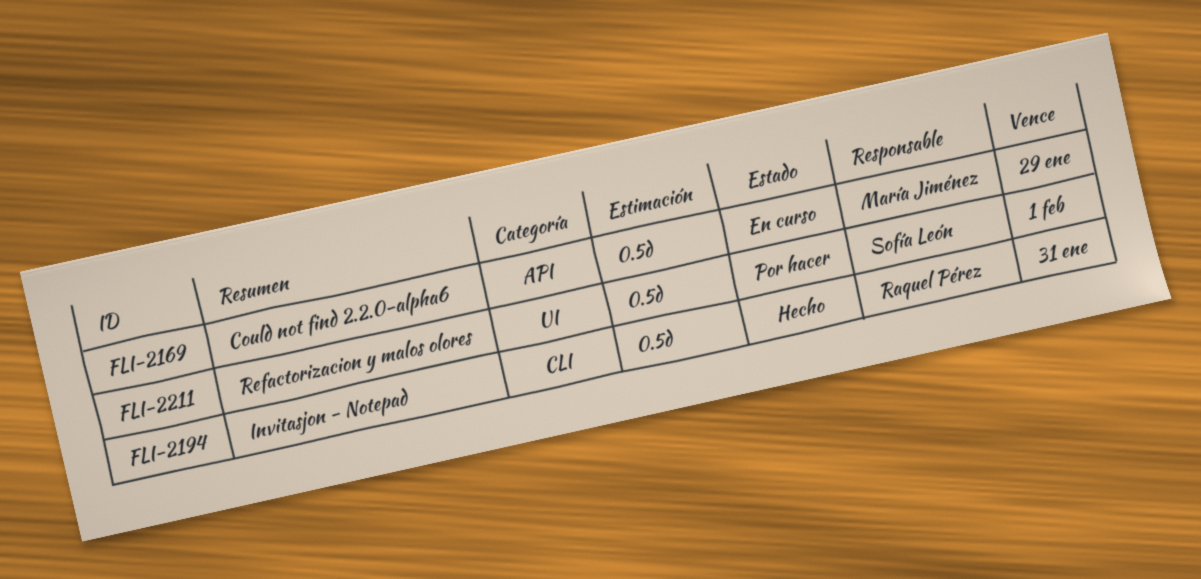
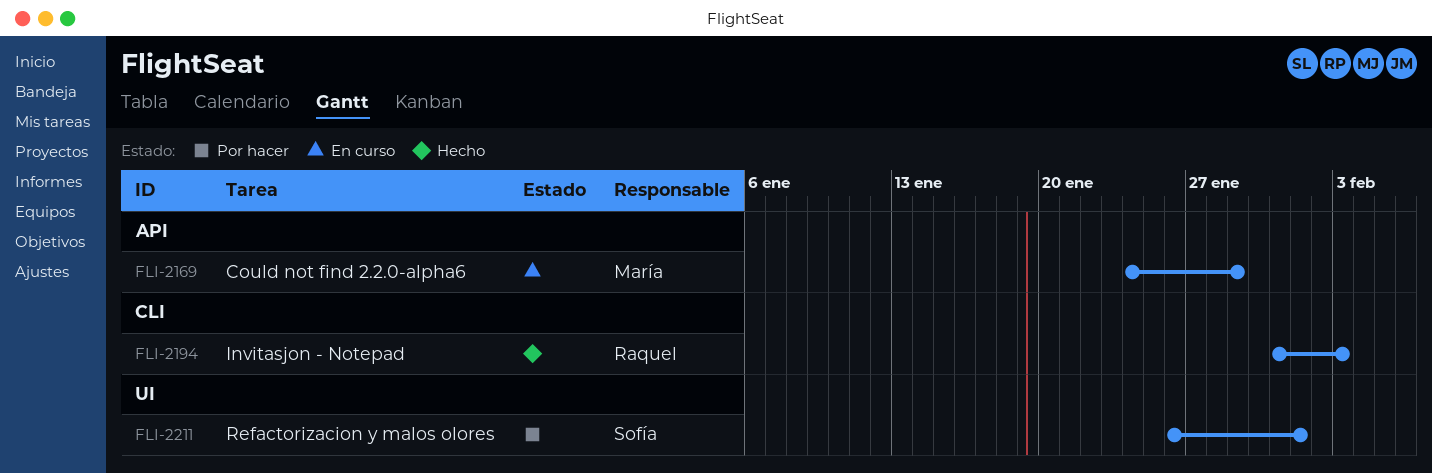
FLI-2194, due: Jan 31 -> Feb 3

